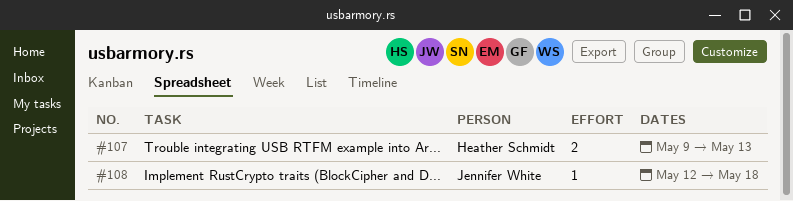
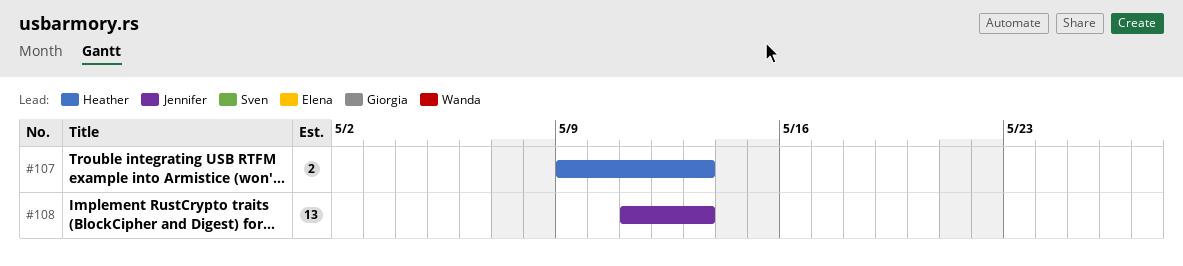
#108, estimate: 1 -> 13
#108, start: May 12 -> May 11
#108, due: May 18 -> May 13

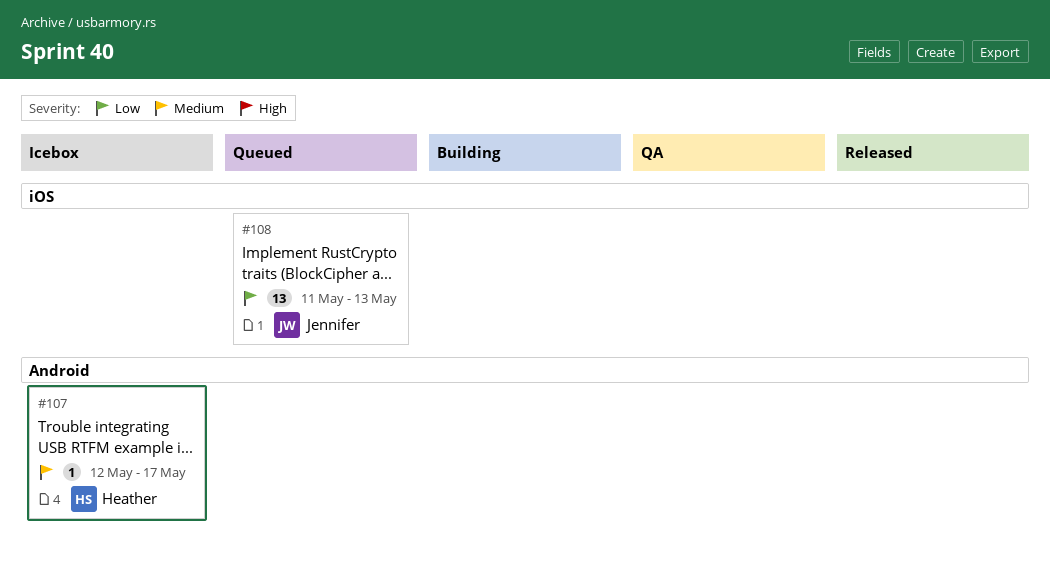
#107, estimate: 2 -> 1
#107, start: May 9 -> May 12
#107, due: May 13 -> May 17

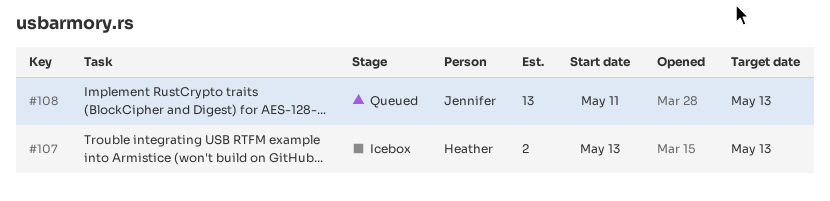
#107, estimate: 1 -> 2
#107, start: May 12 -> May 13
#107, due: May 17 -> May 13

